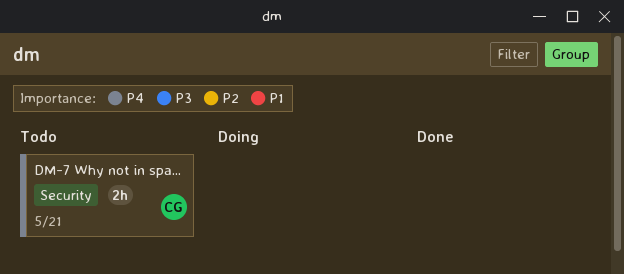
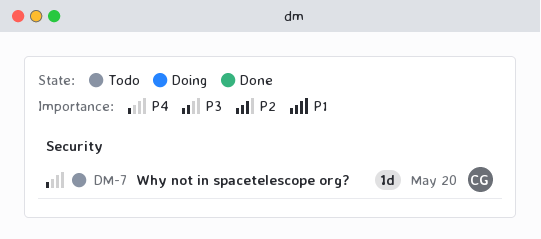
DM-7, estimate: 2h -> 1d
DM-7, due: May 21 -> May 20

